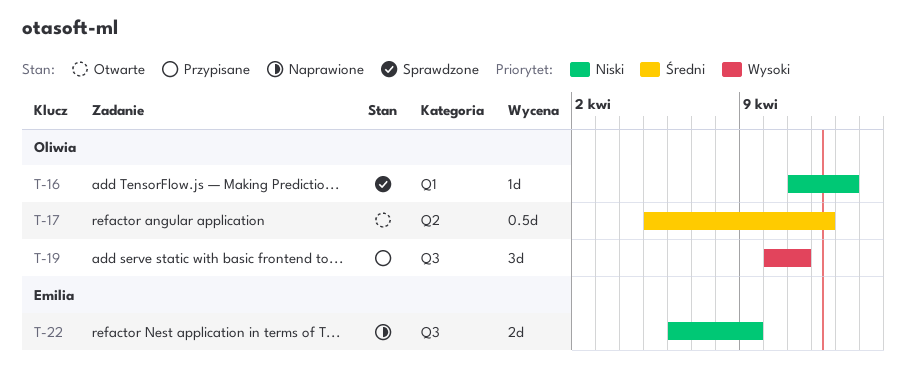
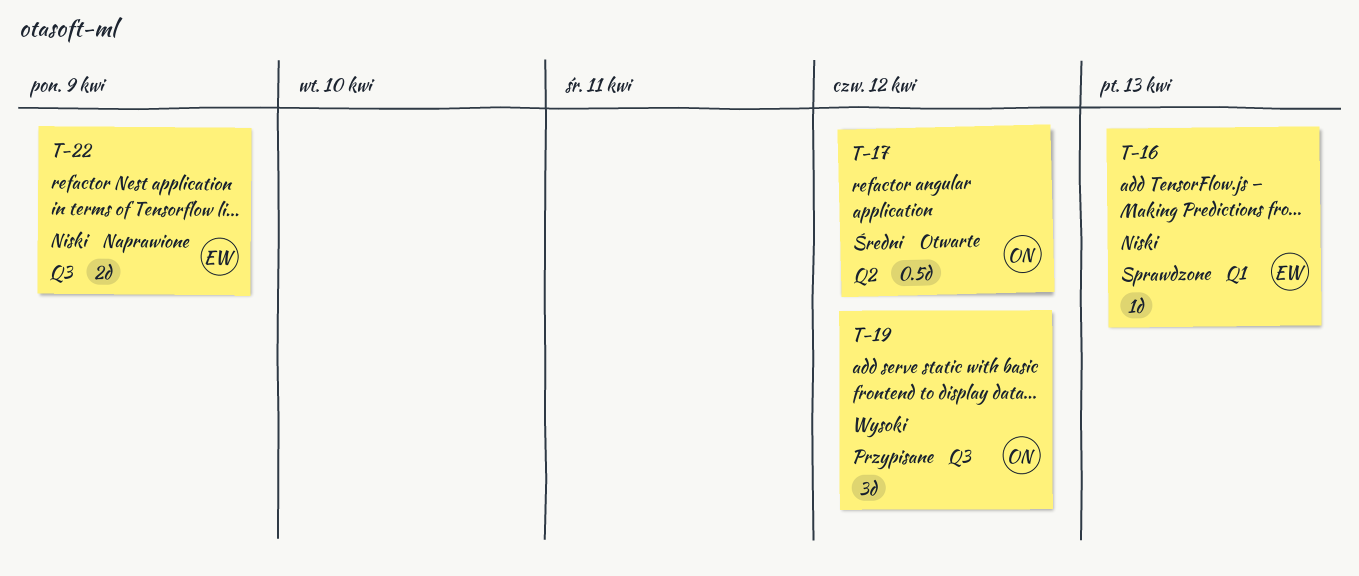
T-16, owner: Oliwia -> Emilia
T-19, due: Apr 11 -> Apr 12

